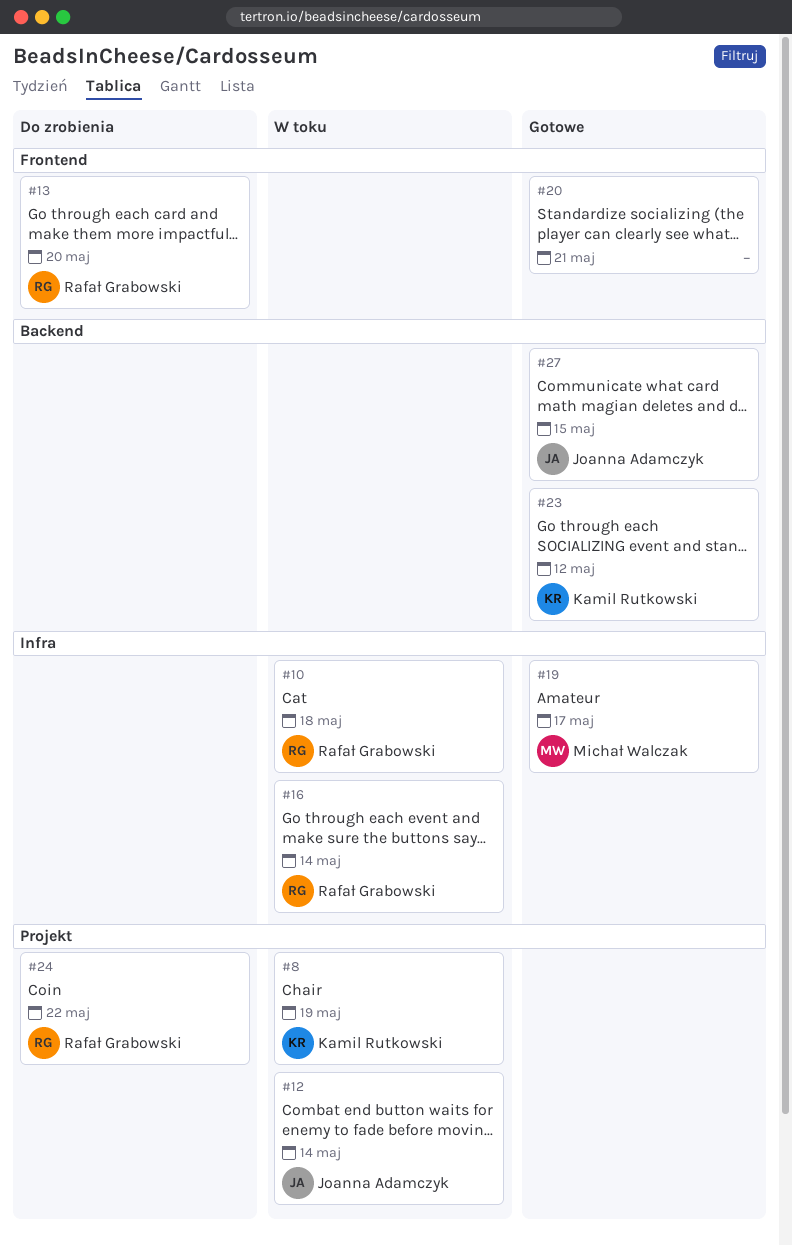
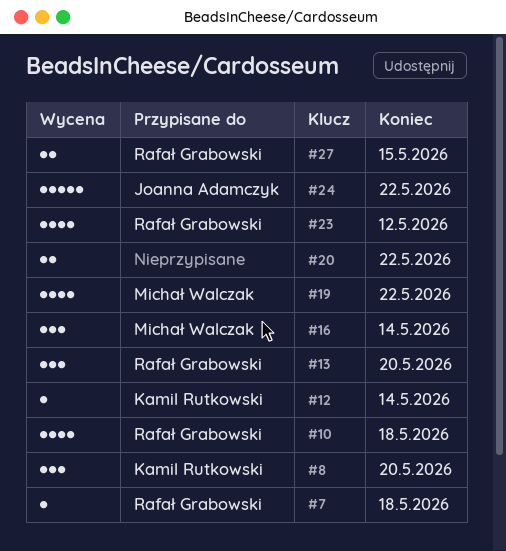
#7: none -> present
#8, due: May 19 -> May 20
#12, owner: Joanna Adamczyk -> Kamil Rutkowski
#16, owner: Rafał Grabowski -> Michał Walczak
#19, due: May 17 -> May 22
#20, due: May 21 -> May 22
#23, owner: Kamil Rutkowski -> Rafał Grabowski
#24, owner: Rafał Grabowski -> Joanna Adamczyk
#27, owner: Joanna Adamczyk -> Rafał Grabowski

